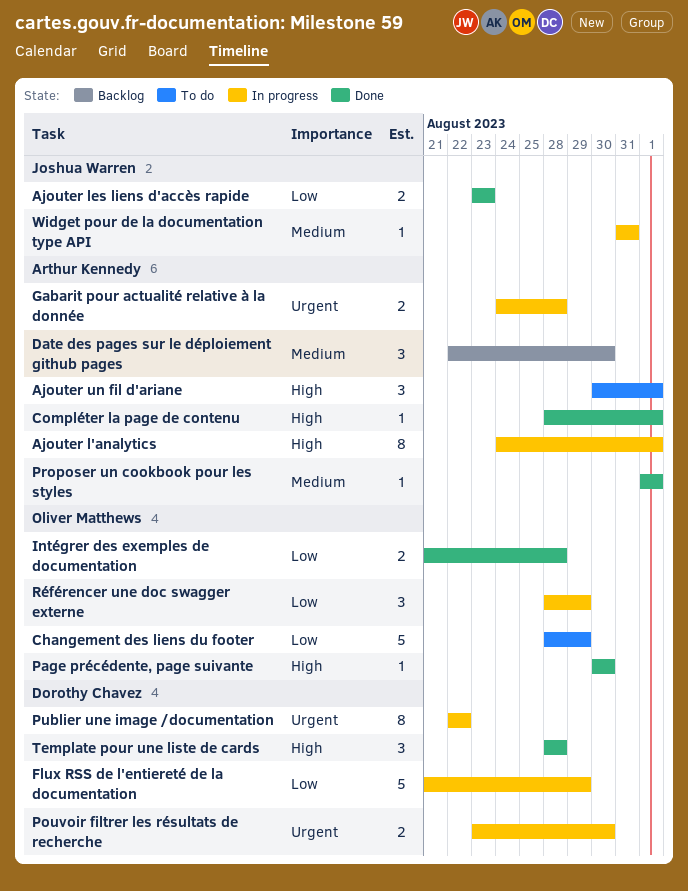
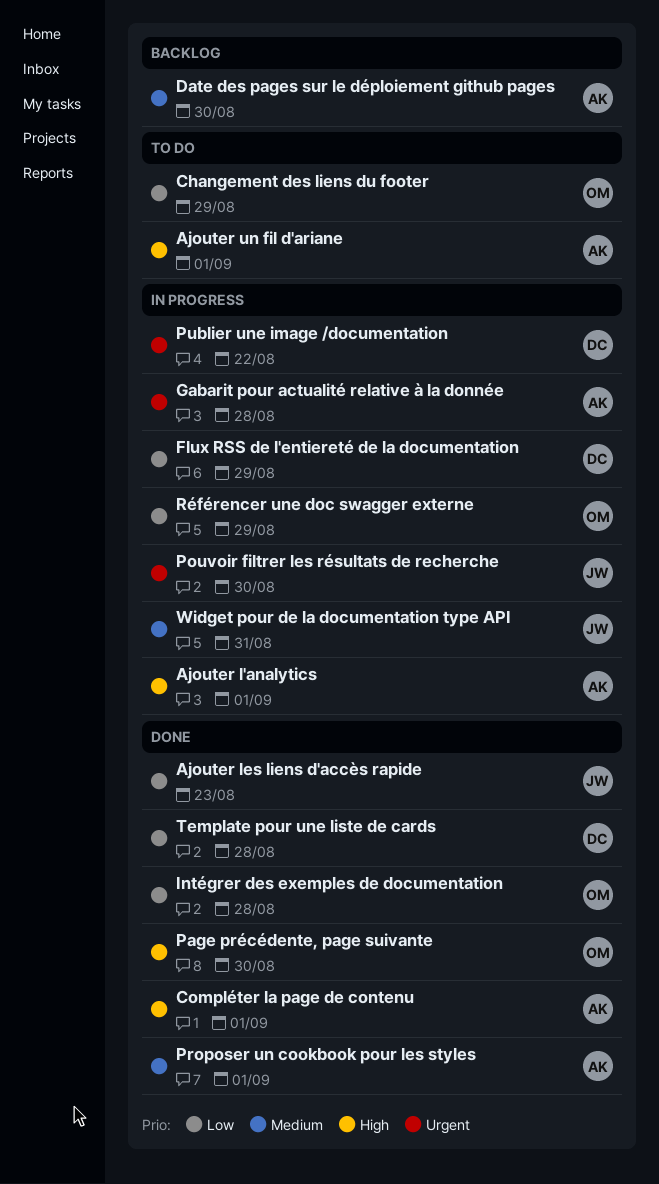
Pouvoir filtrer les résultats de recherche, owner: Dorothy Chavez -> Joshua Warren
Template pour une liste de cards, priority: High -> Low

